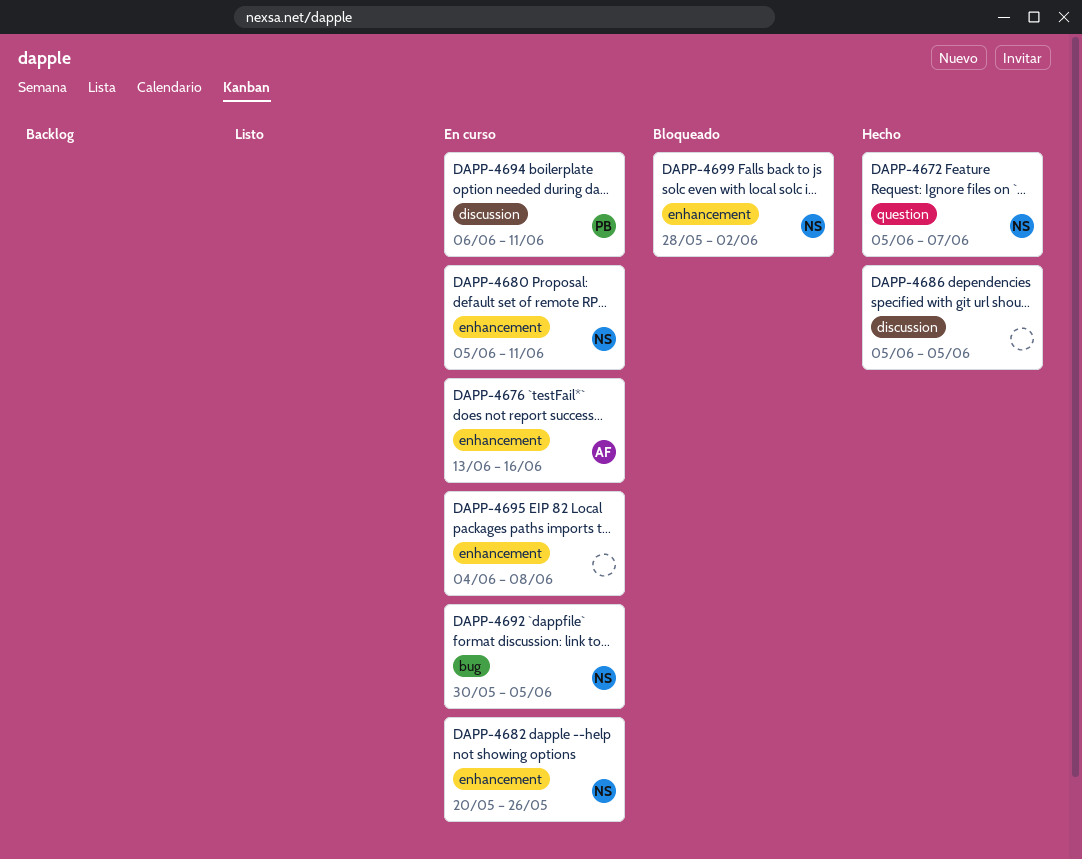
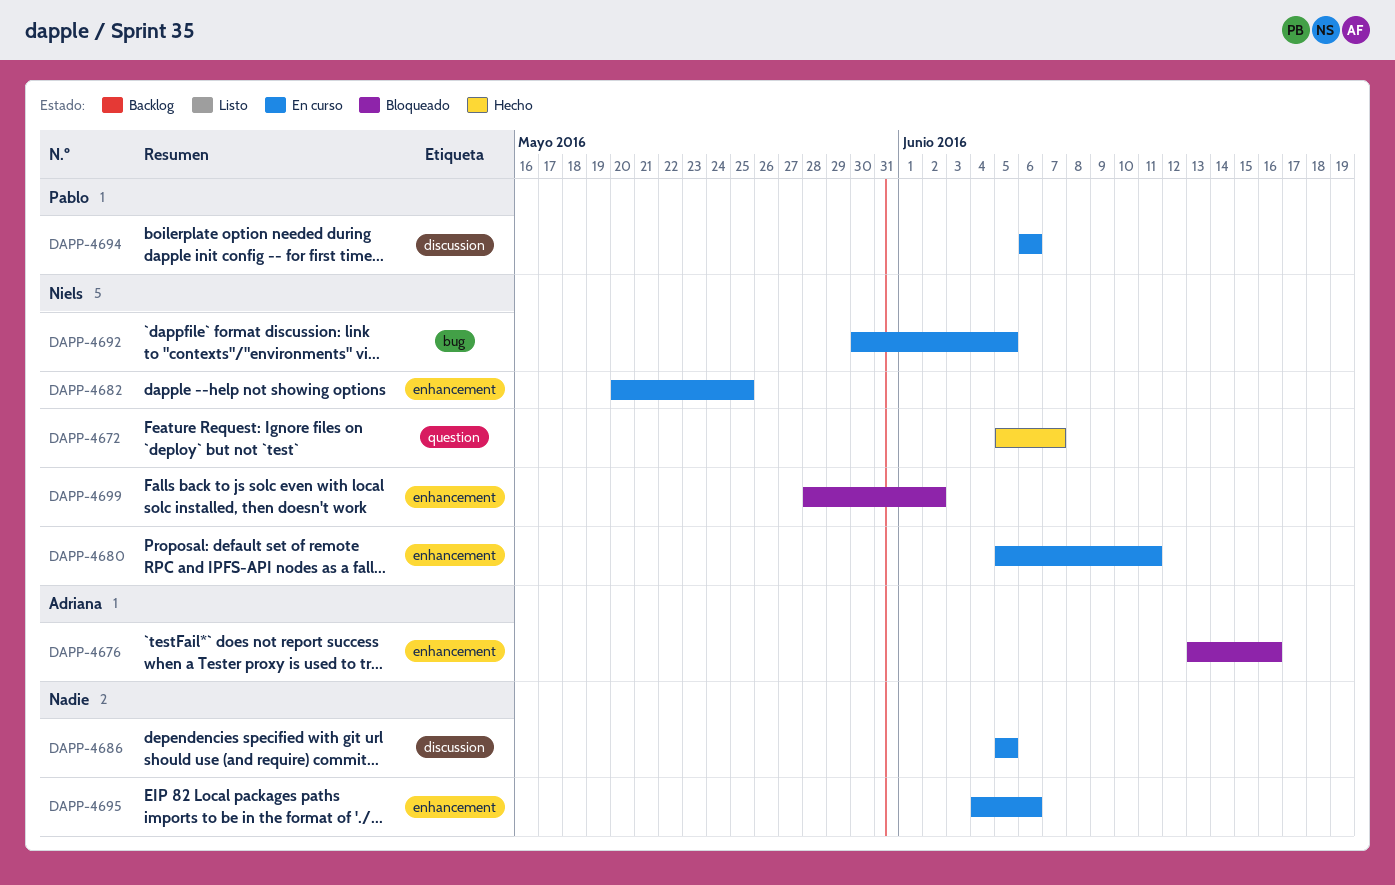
DAPP-4676, status: En curso -> Bloqueado
DAPP-4682, due: May 26 -> May 25
DAPP-4686, status: Hecho -> En curso
DAPP-4694, due: Jun 11 -> Jun 6
DAPP-4695, due: Jun 8 -> Jun 6

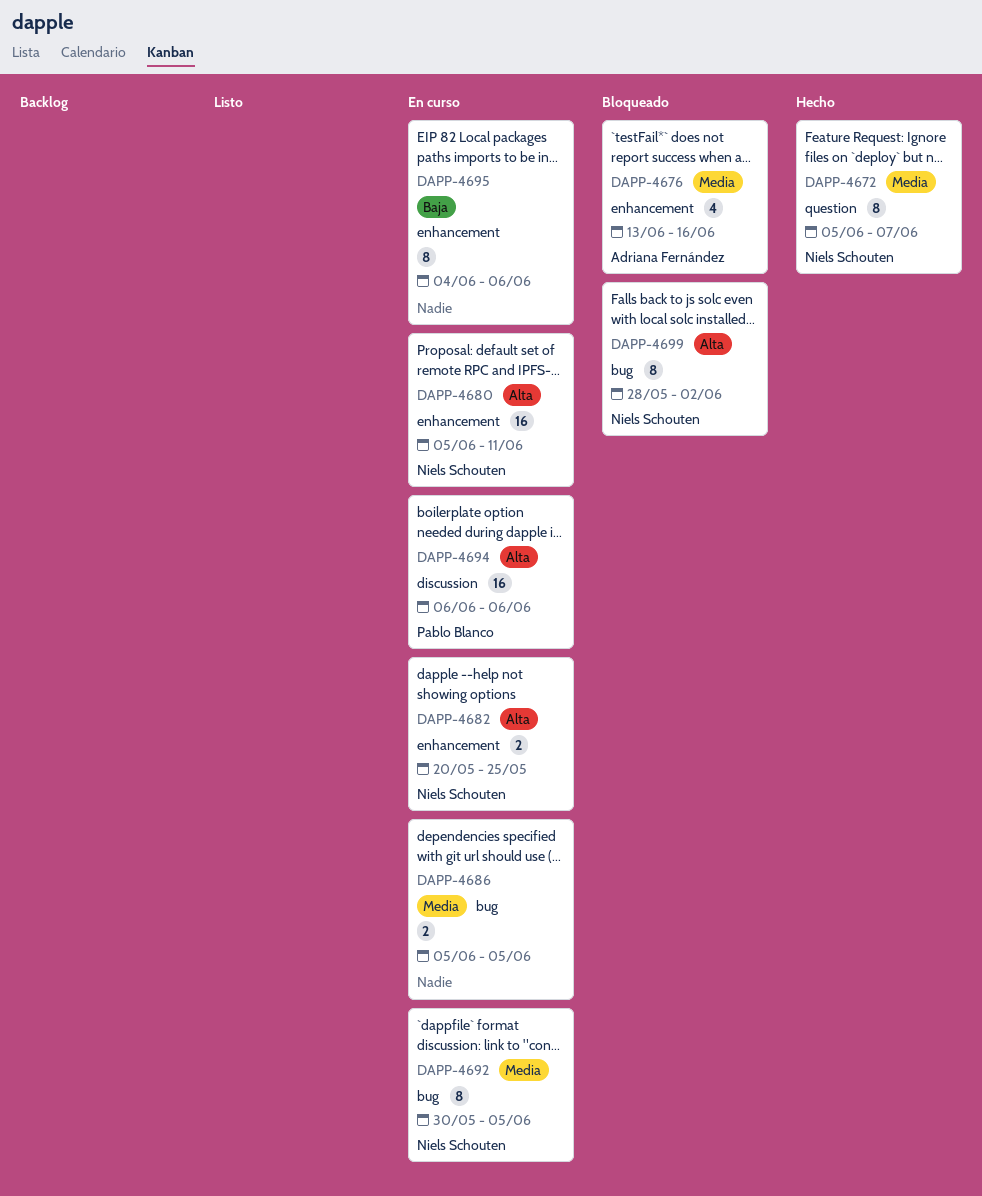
DAPP-4686, label: discussion -> bug
DAPP-4699, label: enhancement -> bug

